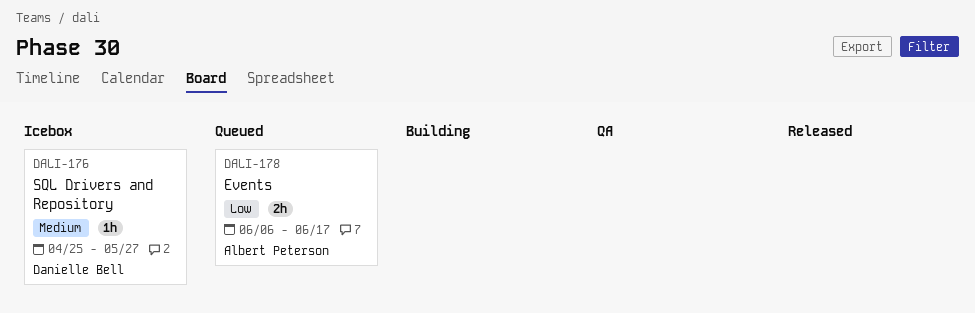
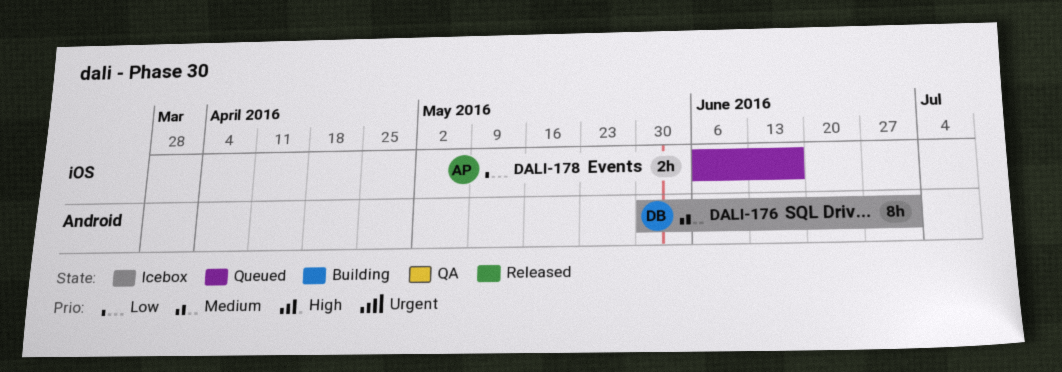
DALI-176, estimate: 1h -> 8h
DALI-176, start: Apr 25 -> May 30
DALI-176, due: May 27 -> Jul 1

